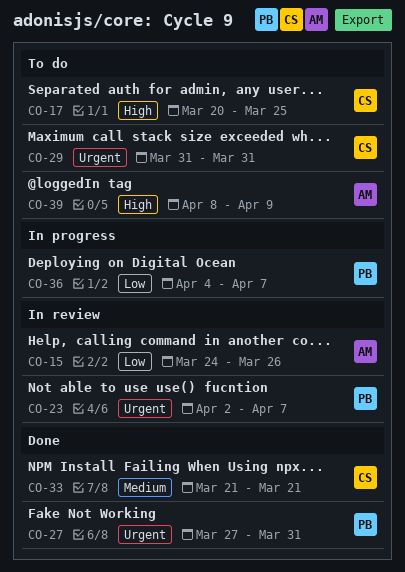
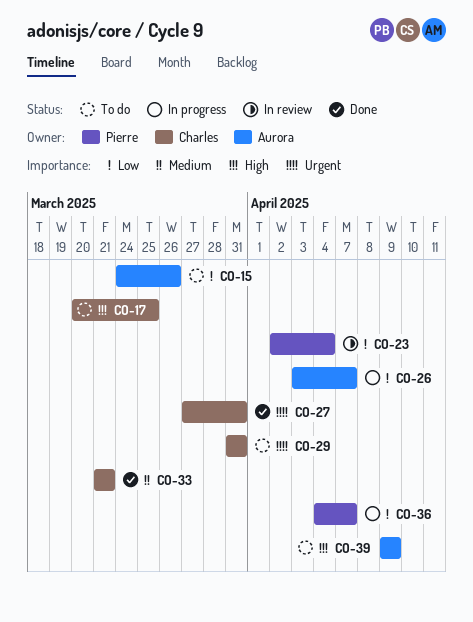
CO-15, status: In review -> To do
CO-23, priority: Urgent -> Low
CO-23, due: Apr 7 -> Apr 4
CO-26: none -> present
CO-27, owner: Pierre -> Charles
CO-39, start: Apr 8 -> Apr 9

